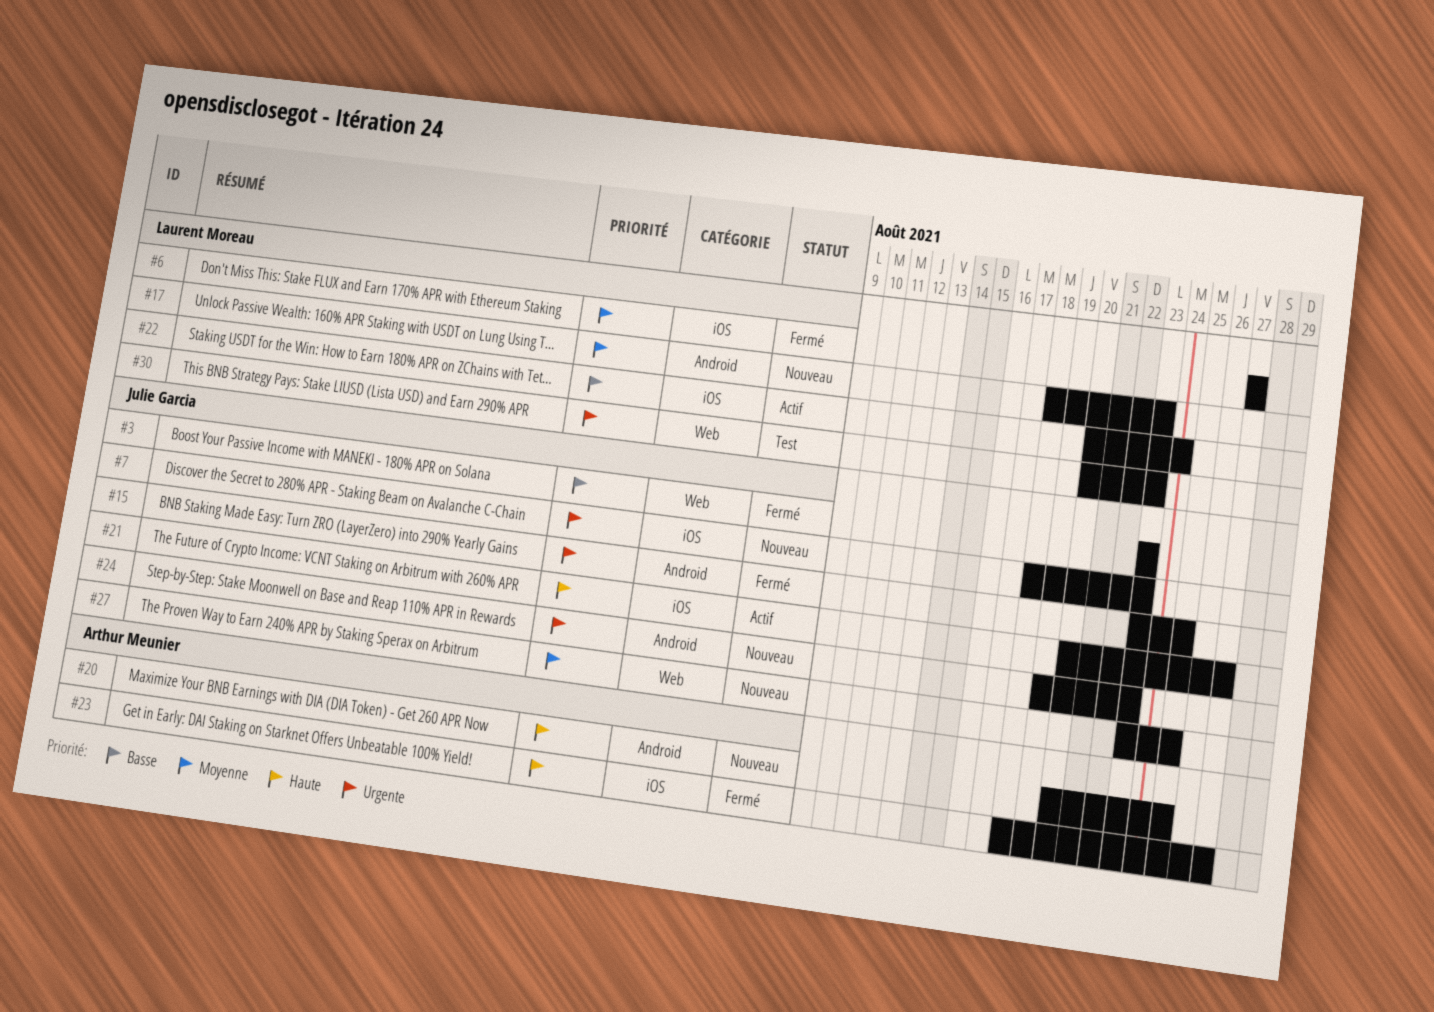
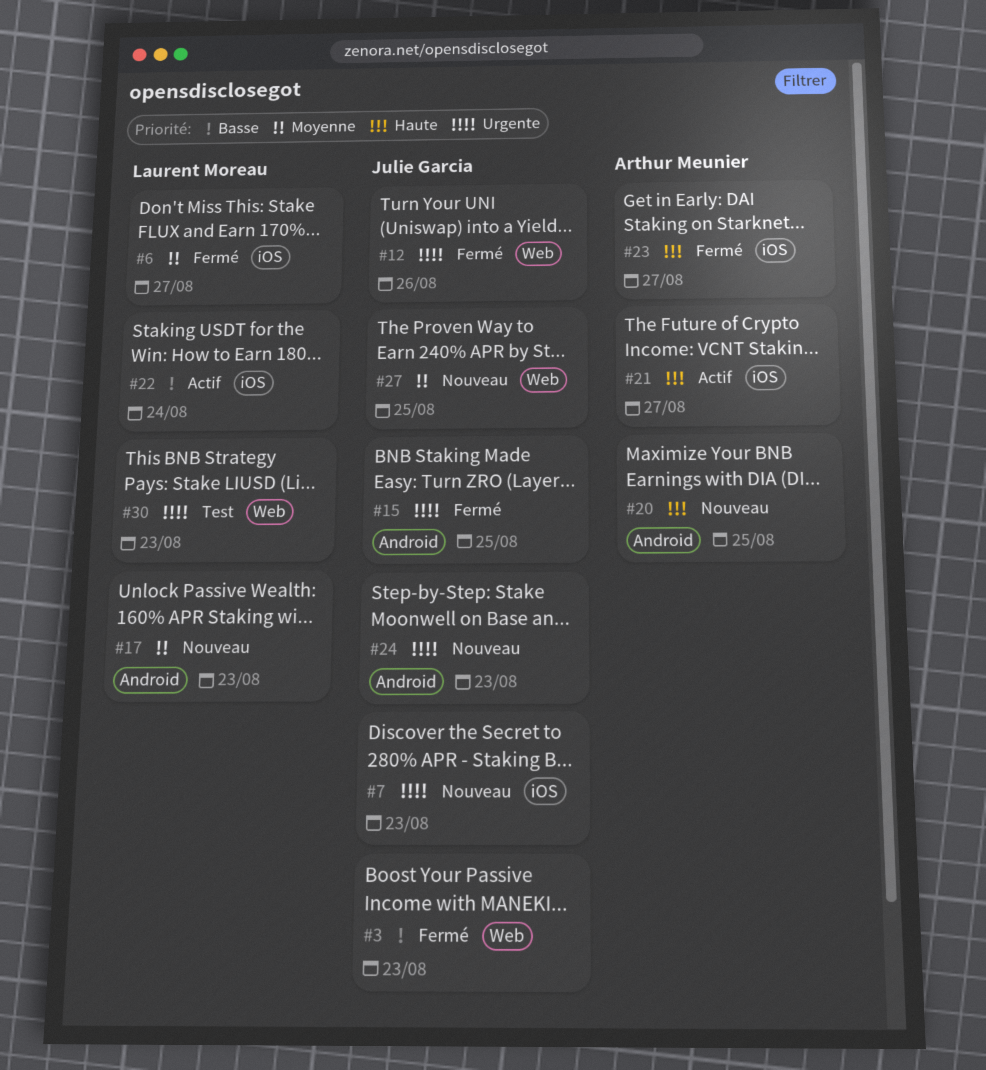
#12: none -> present
#21, owner: Julie Garcia -> Arthur Meunier

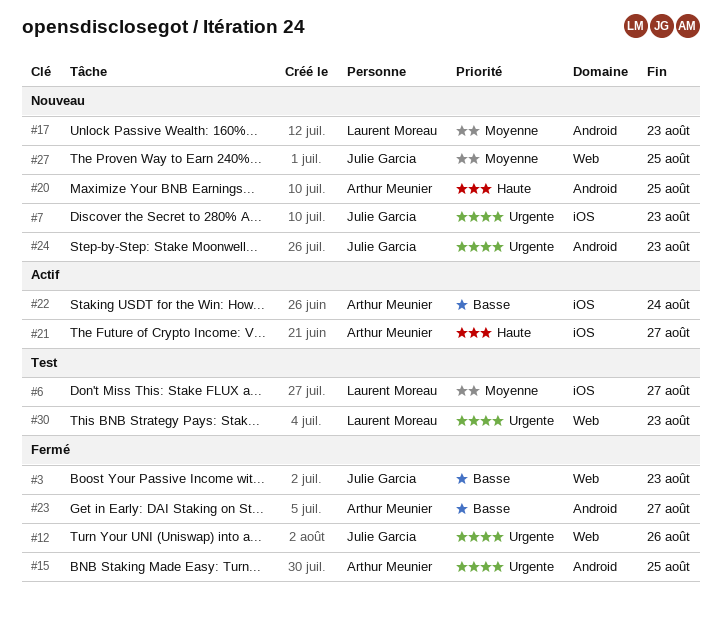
#6, status: Fermé -> Test
#15, owner: Julie Garcia -> Arthur Meunier
#22, owner: Laurent Moreau -> Arthur Meunier
#23, priority: Haute -> Basse
#23, label: iOS -> Android

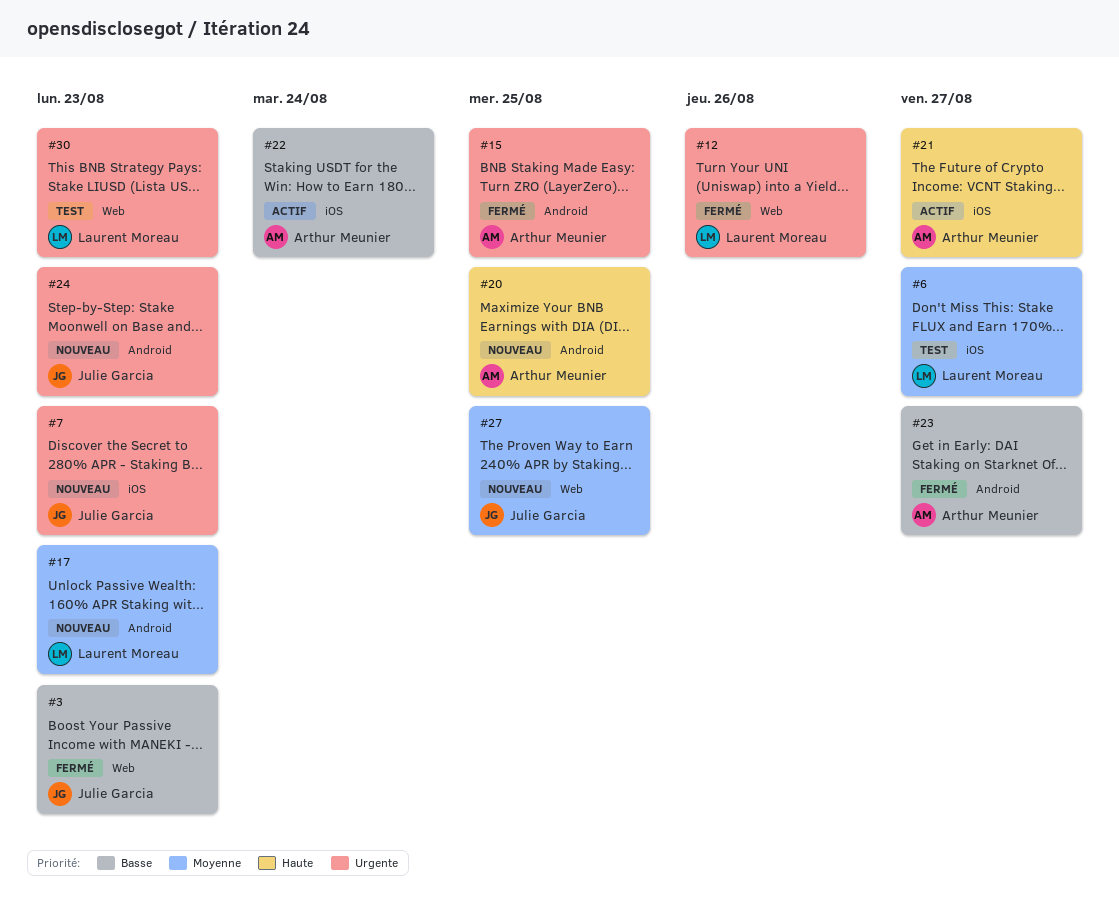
#12, owner: Julie Garcia -> Laurent Moreau

